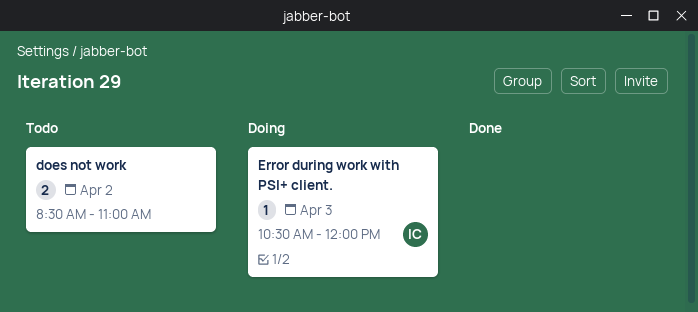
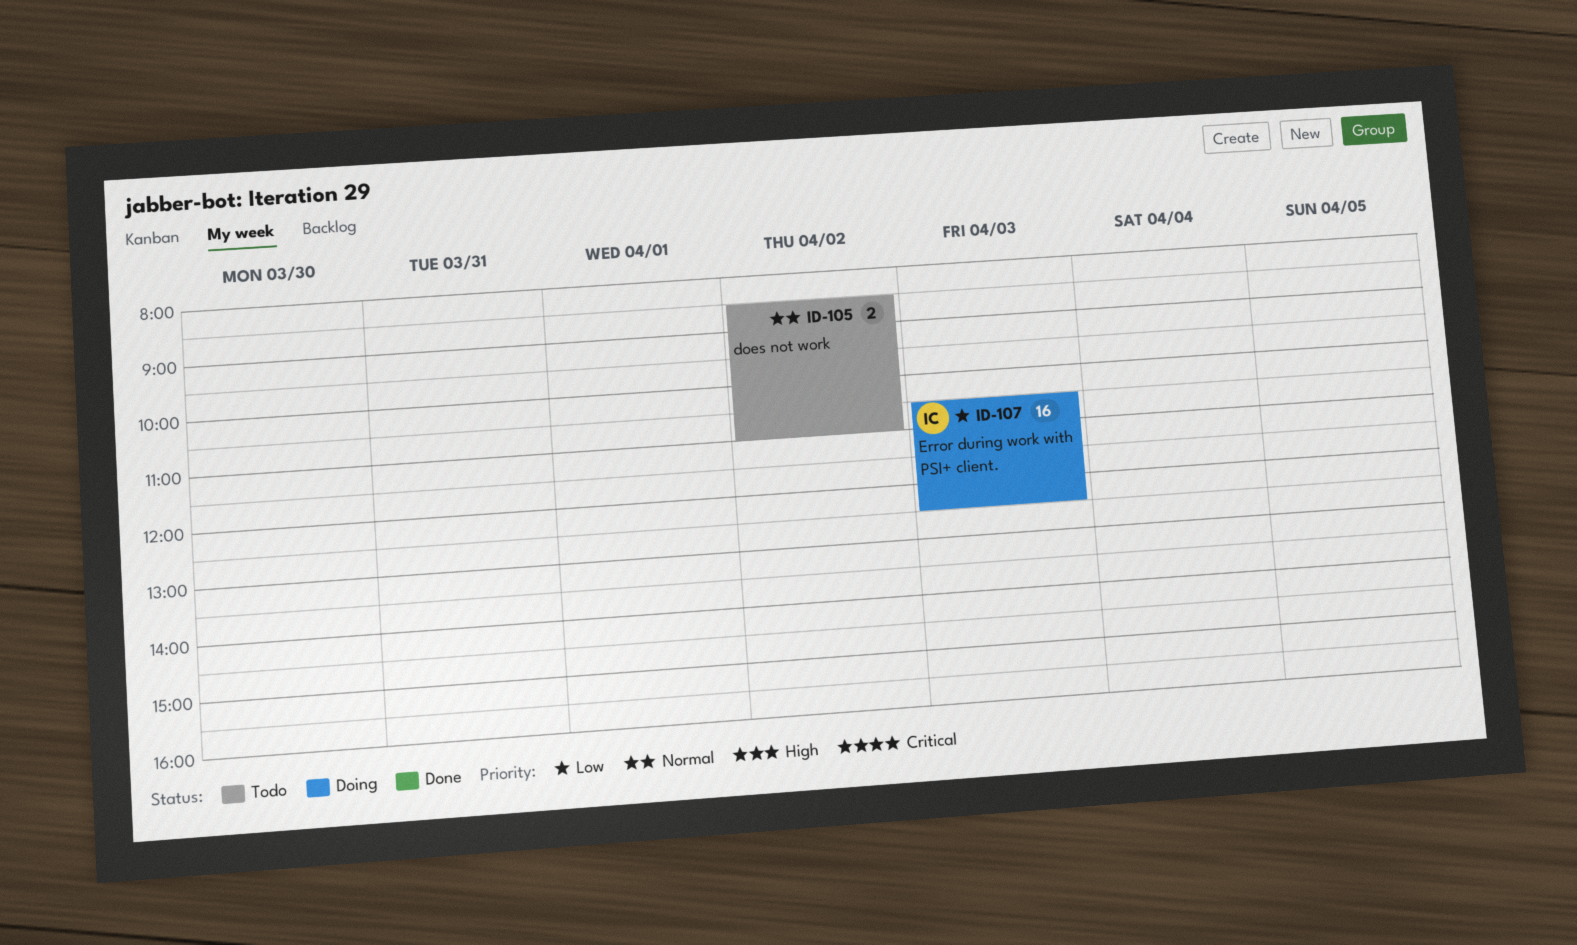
Error during work with PSI+ client., estimate: 1 -> 16
Error during work with PSI+ client., ends: 12:00 -> 12:30

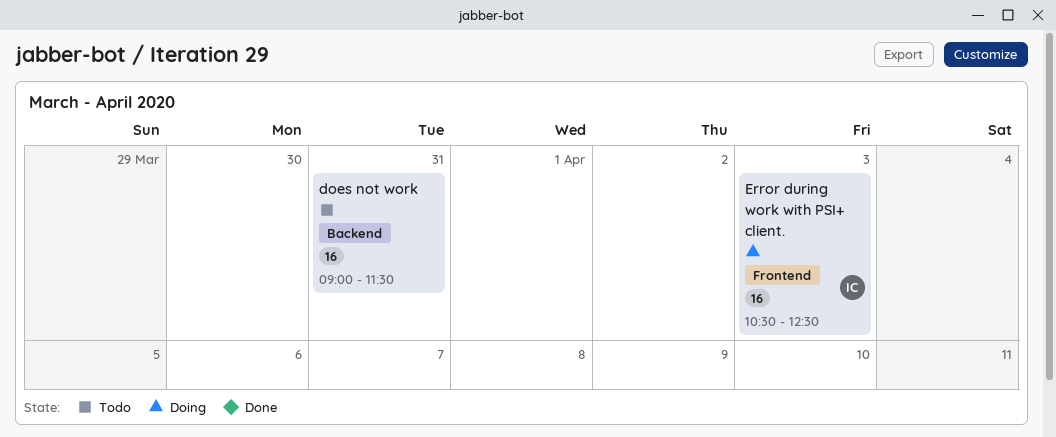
does not work, estimate: 2 -> 16
does not work, day: Apr 2 -> Mar 31
does not work, begins: 08:30 -> 09:00
does not work, ends: 11:00 -> 11:30

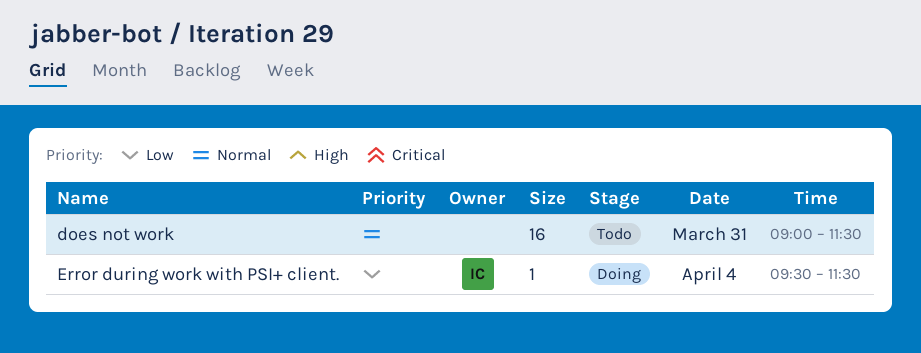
Error during work with PSI+ client., estimate: 16 -> 1
Error during work with PSI+ client., day: Apr 3 -> Apr 4
Error during work with PSI+ client., begins: 10:30 -> 09:30
Error during work with PSI+ client., ends: 12:30 -> 11:30

